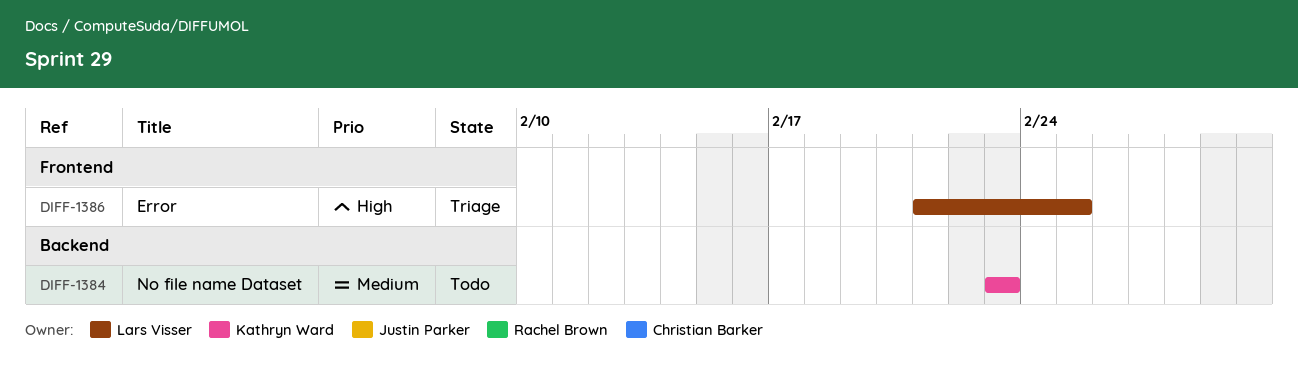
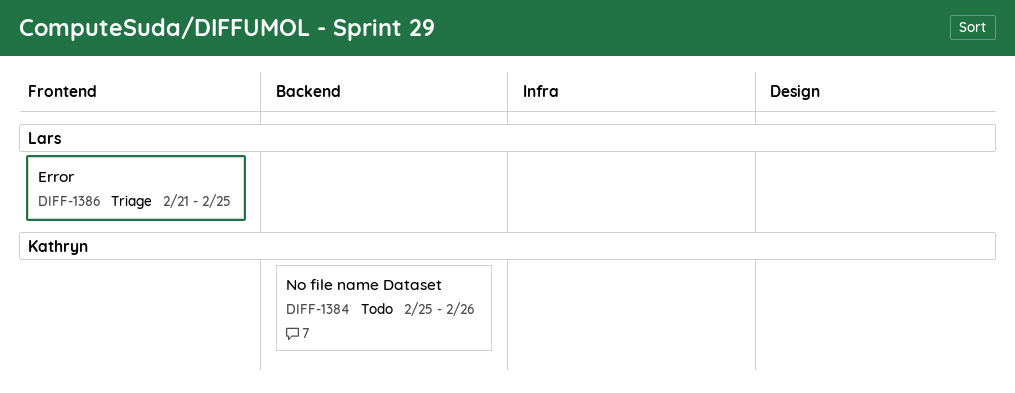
DIFF-1384, start: Feb 23 -> Feb 25
DIFF-1384, due: Feb 23 -> Feb 26

